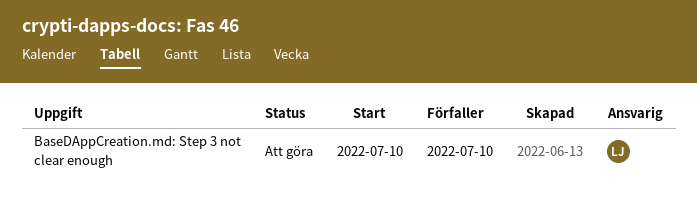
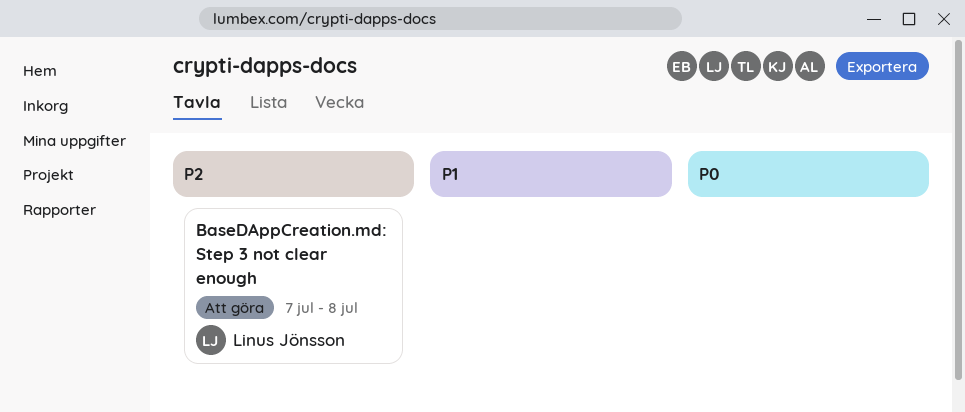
BaseDAppCreation.md: Step 3 not clear enough, start: Jul 10 -> Jul 7
BaseDAppCreation.md: Step 3 not clear enough, due: Jul 10 -> Jul 8

